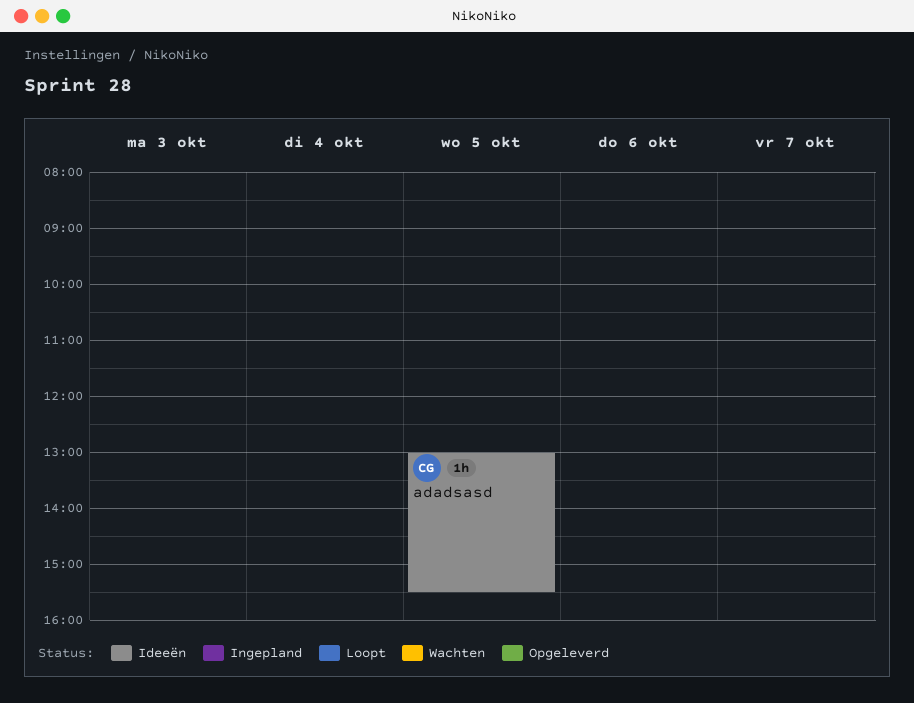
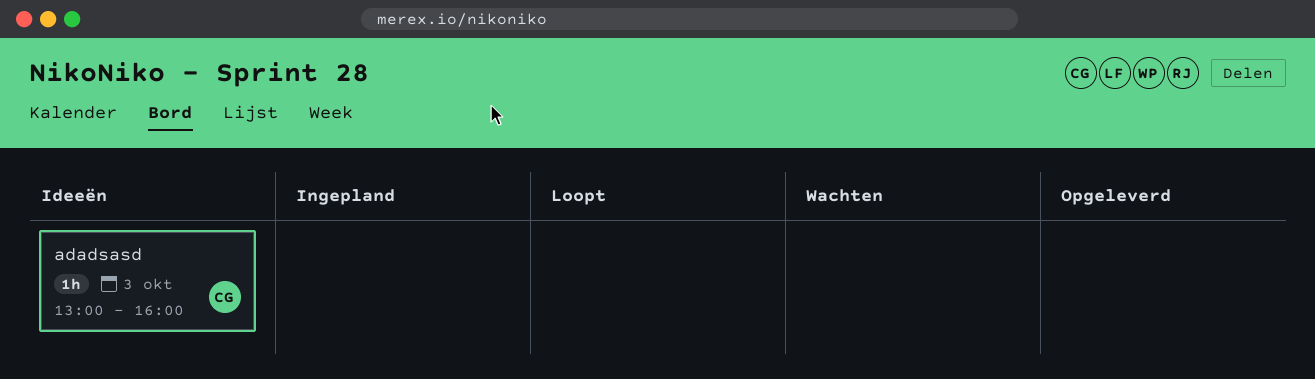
adadsasd, day: Oct 5 -> Oct 3
adadsasd, ends: 15:30 -> 16:00

